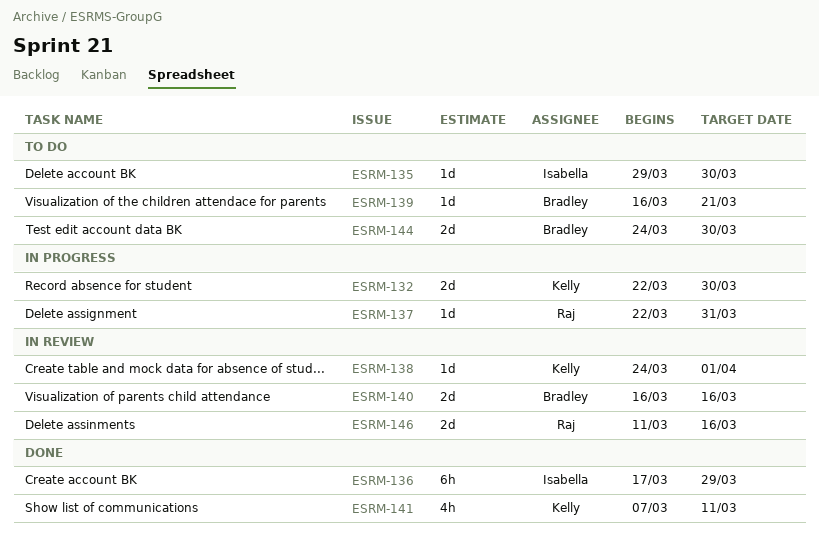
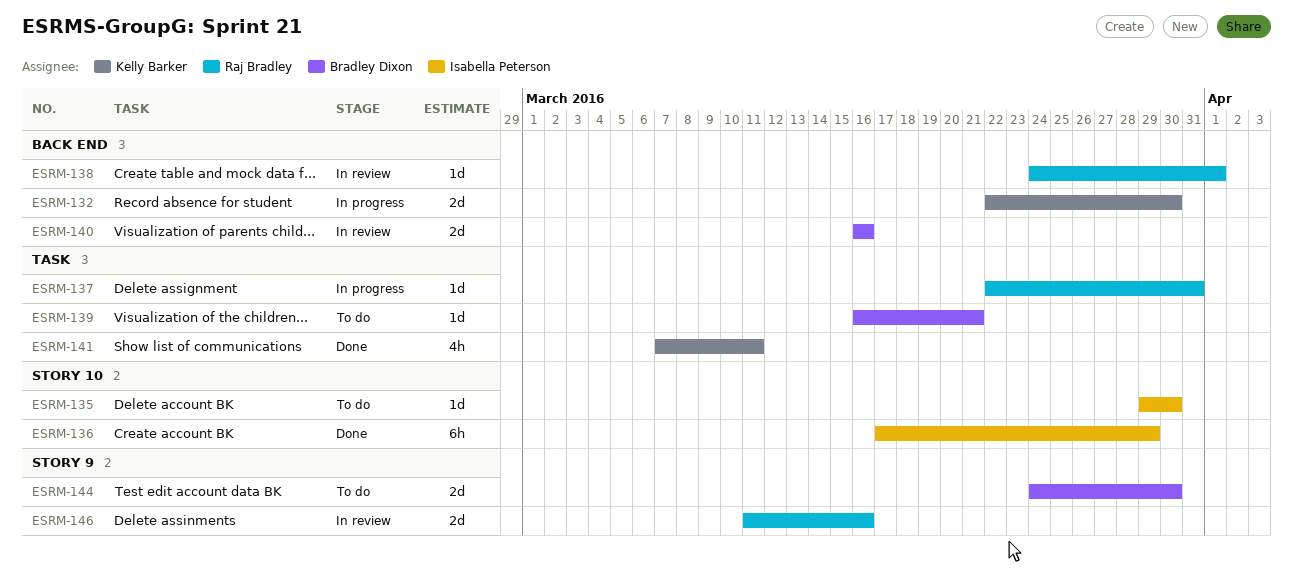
ESRM-138, owner: Kelly Barker -> Raj Bradley

